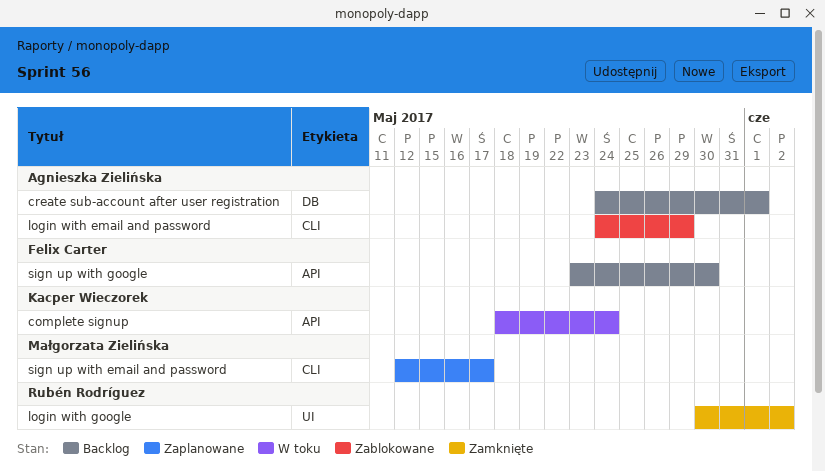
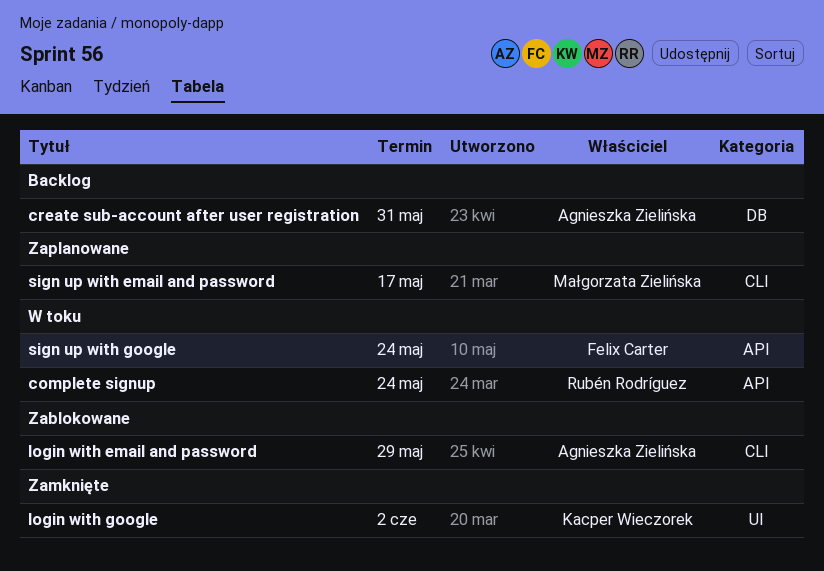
complete signup, owner: Kacper Wieczorek -> Rubén Rodríguez
create sub-account after user registration, due: Jun 1 -> May 31
login with google, owner: Rubén Rodríguez -> Kacper Wieczorek
sign up with google, status: Backlog -> W toku
sign up with google, due: May 30 -> May 24

